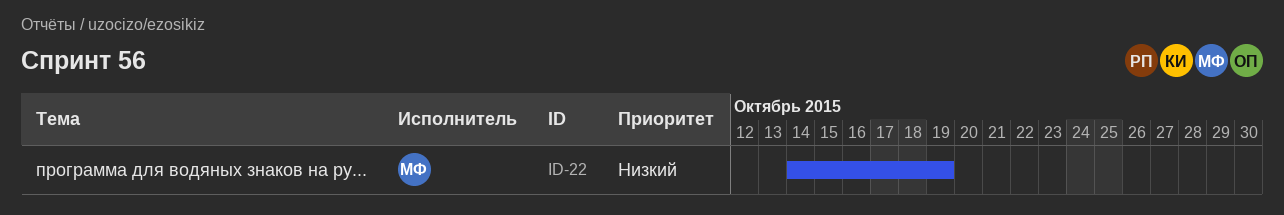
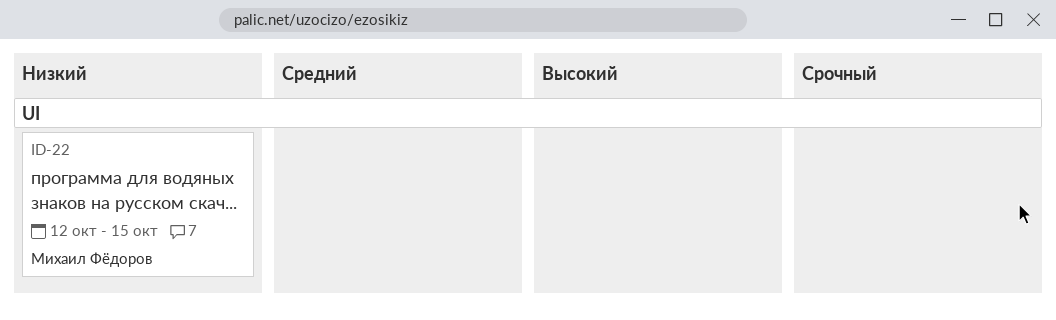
ID-22, start: Oct 14 -> Oct 12
ID-22, due: Oct 19 -> Oct 15

